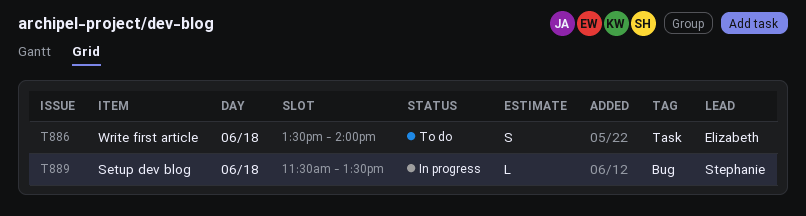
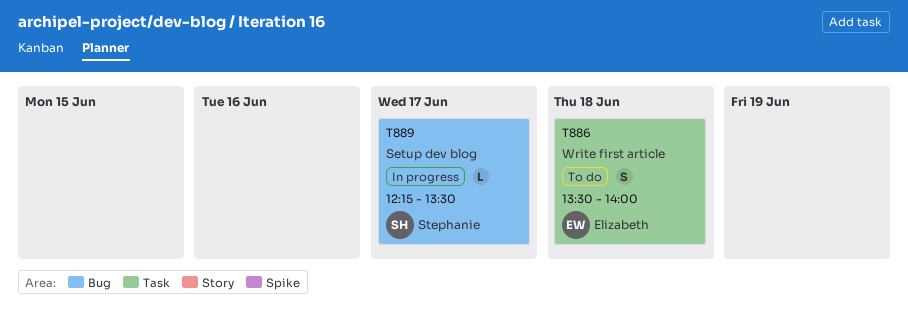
T889, day: Jun 18 -> Jun 17
T889, begins: 11:30 -> 12:15

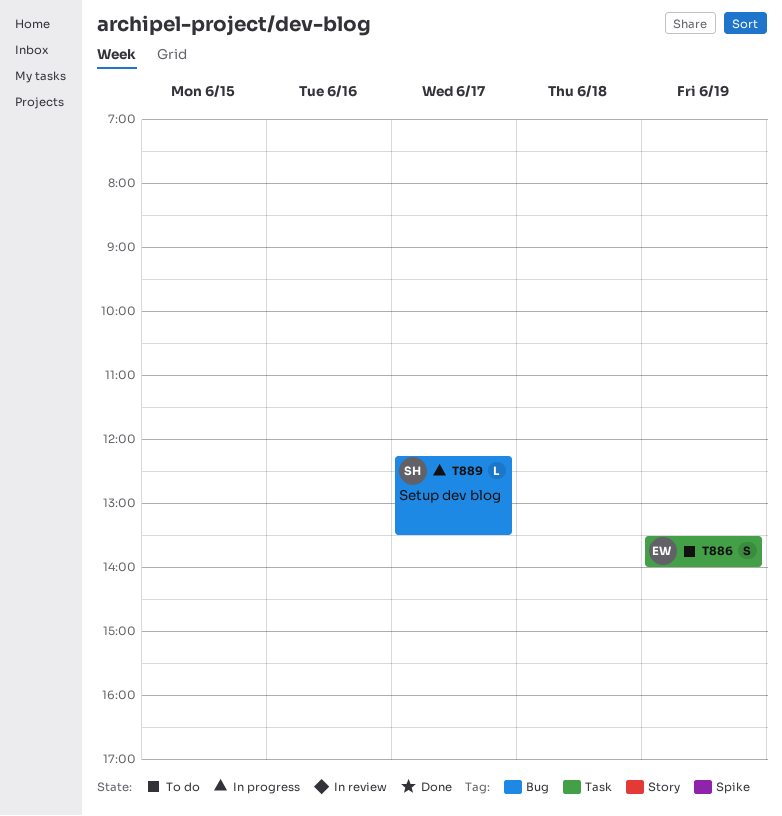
T886, day: Jun 18 -> Jun 19

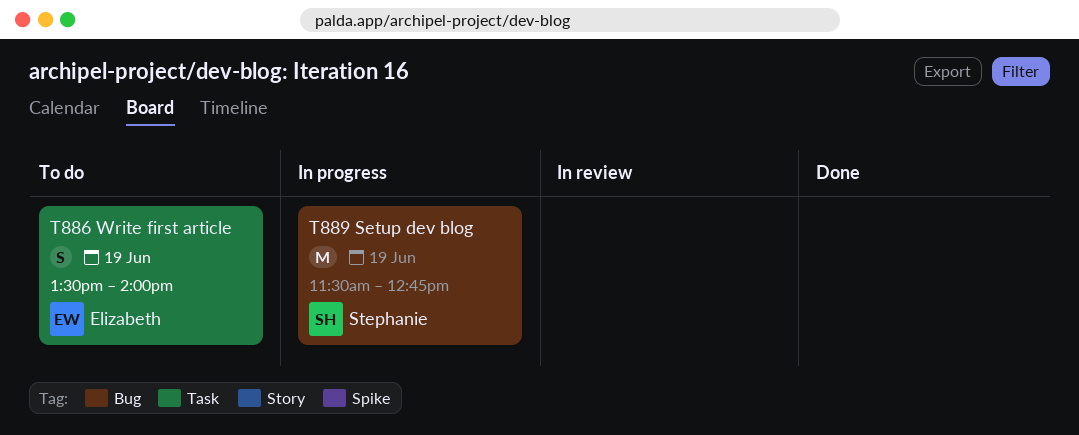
T889, estimate: L -> M
T889, day: Jun 17 -> Jun 19
T889, begins: 12:15 -> 11:30
T889, ends: 13:30 -> 12:45

